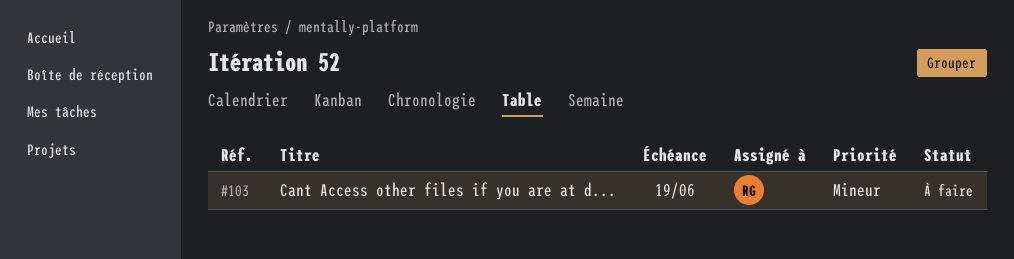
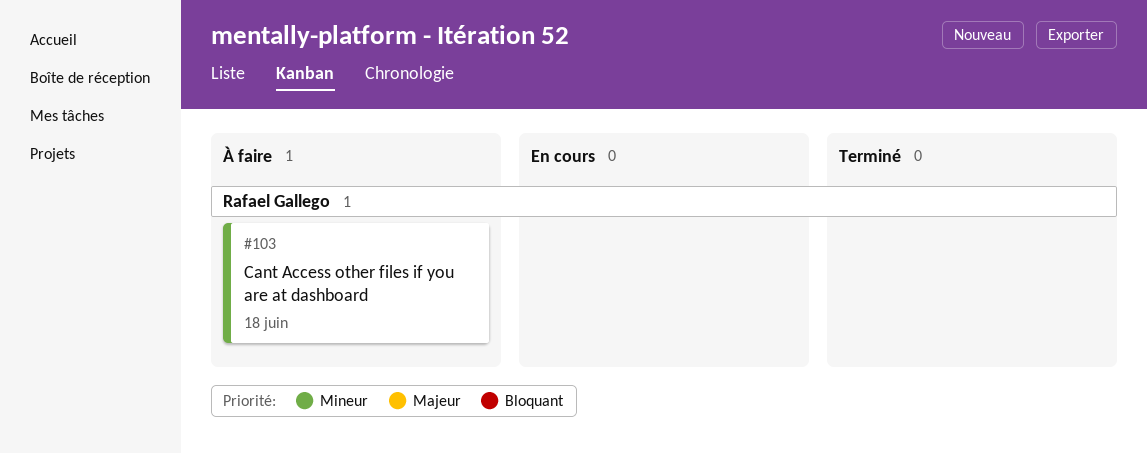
#103, due: Jun 19 -> Jun 18

